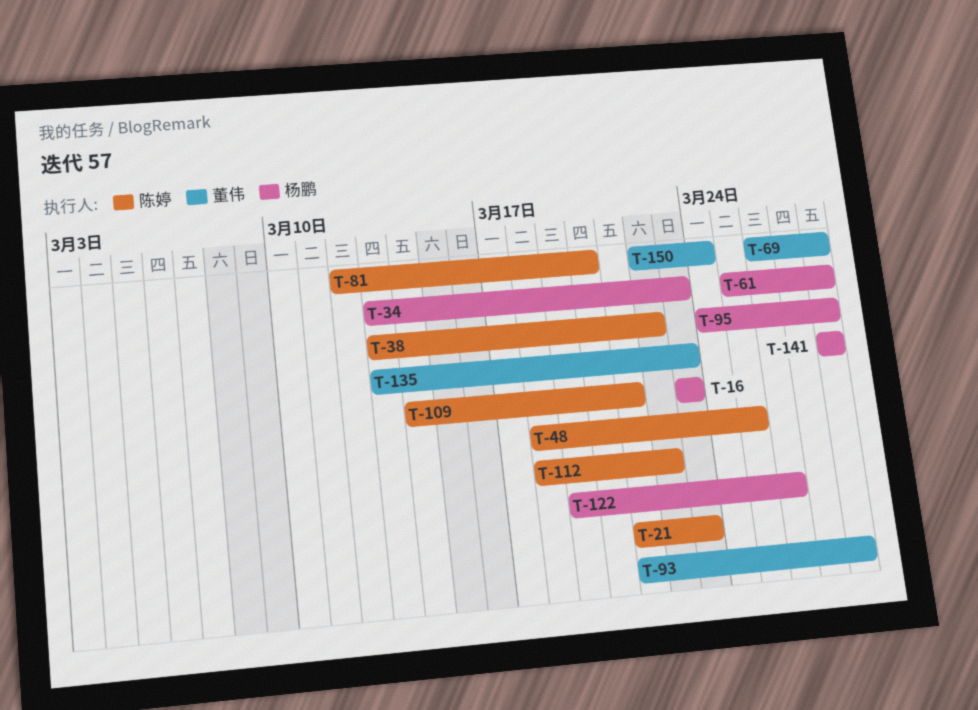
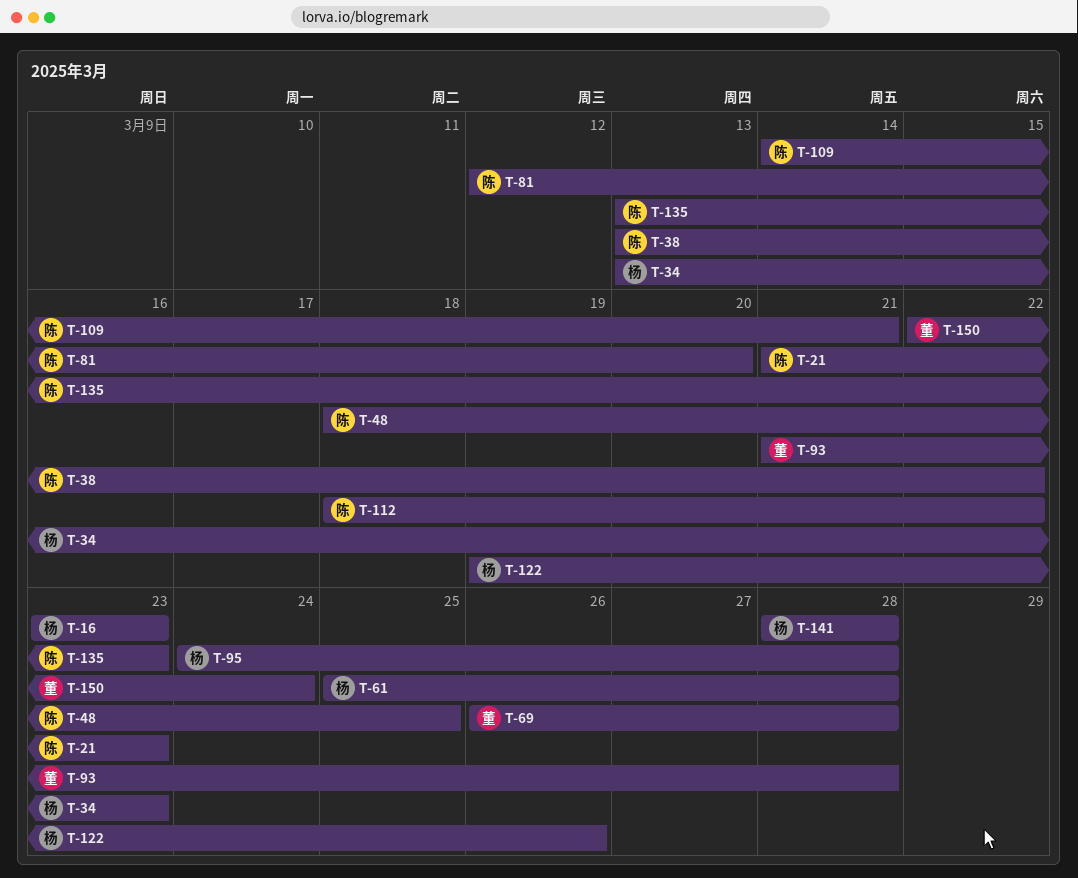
T-135, owner: 董伟 -> 陈婷

